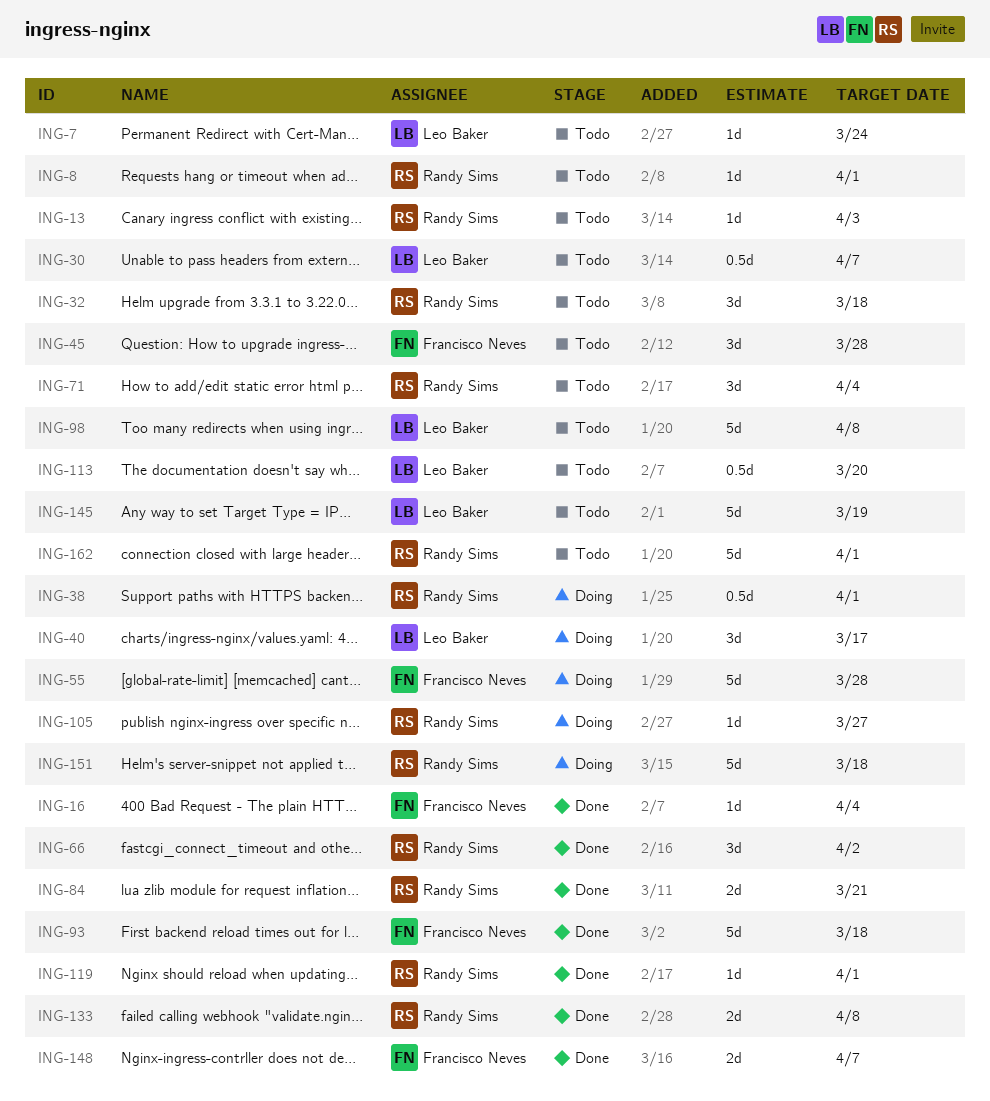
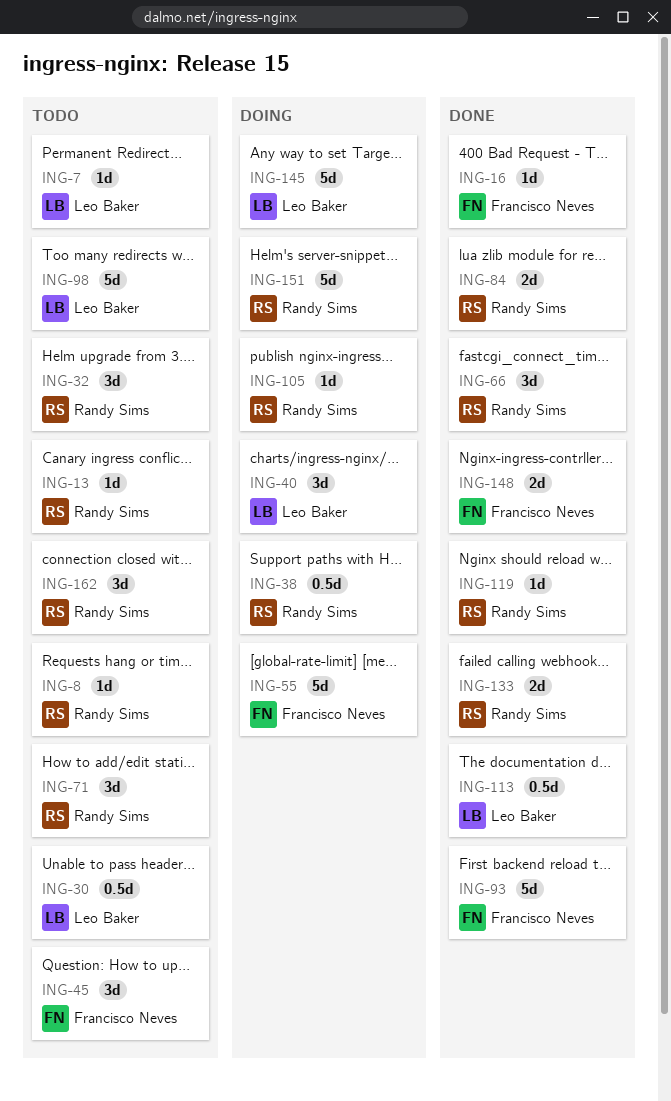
ING-113, status: Todo -> Done
ING-145, status: Todo -> Doing
ING-162, estimate: 5d -> 3d

